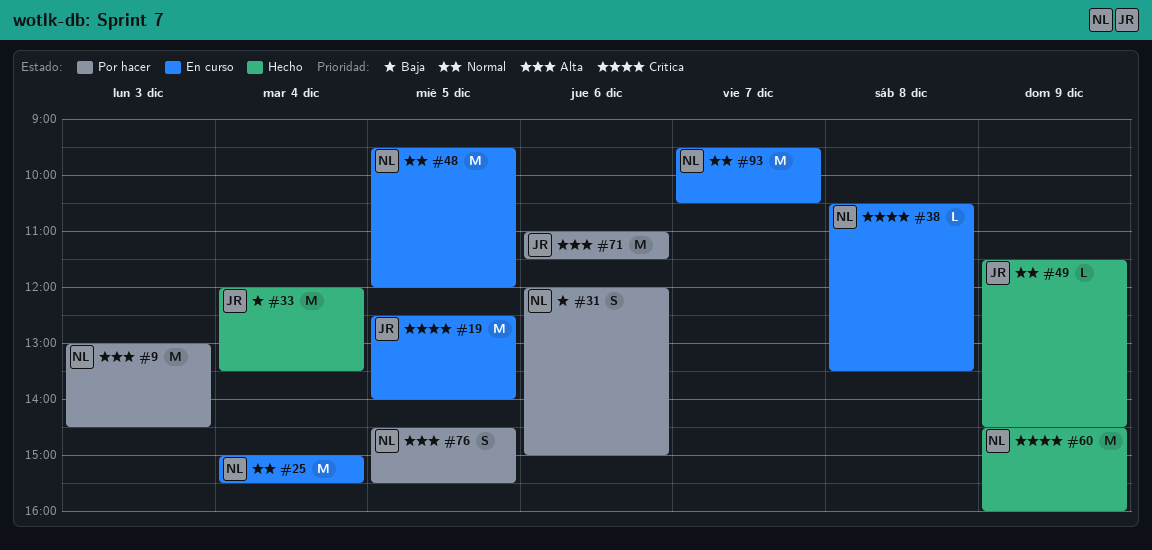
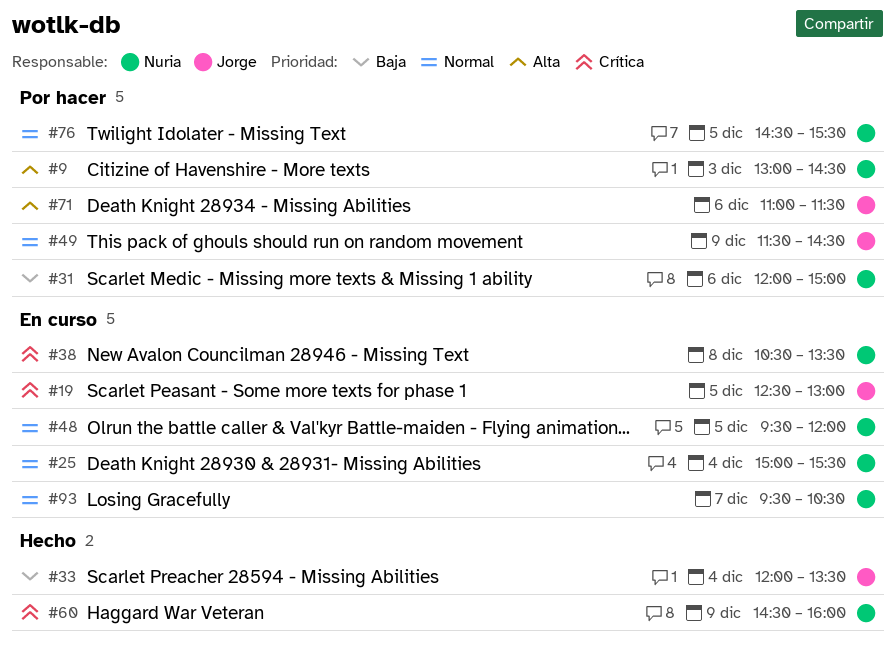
#19, ends: 14:00 -> 13:00
#49, status: Hecho -> Por hacer
#76, priority: Alta -> Normal

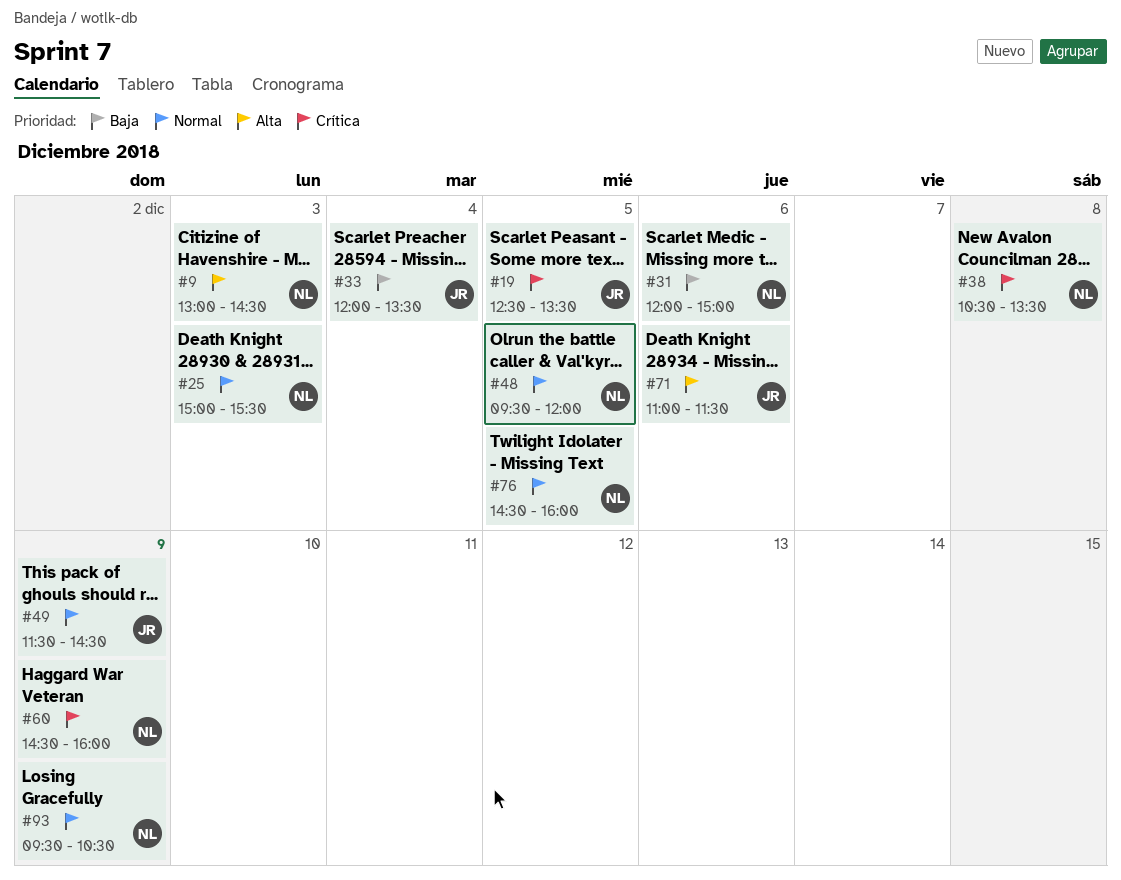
#19, ends: 13:00 -> 13:30
#25, day: Dec 4 -> Dec 3
#76, ends: 15:30 -> 16:00
#93, day: Dec 7 -> Dec 9

